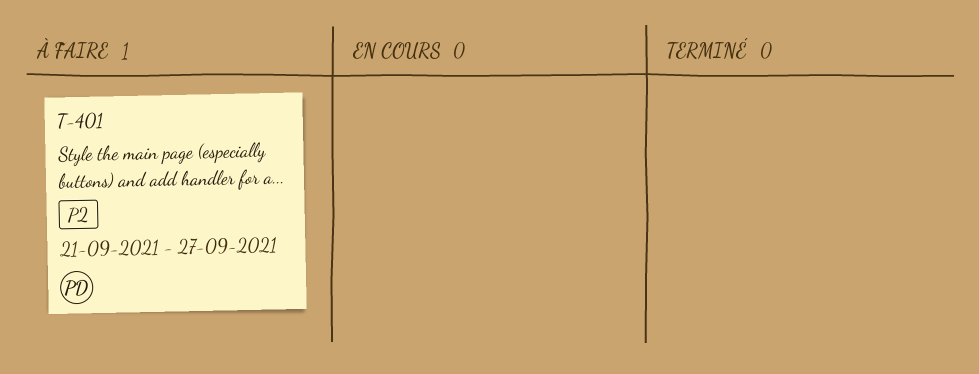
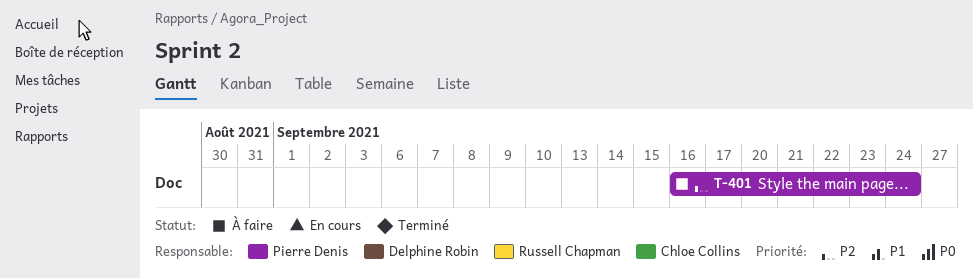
T-401, start: Sep 21 -> Sep 16
T-401, due: Sep 27 -> Sep 24

